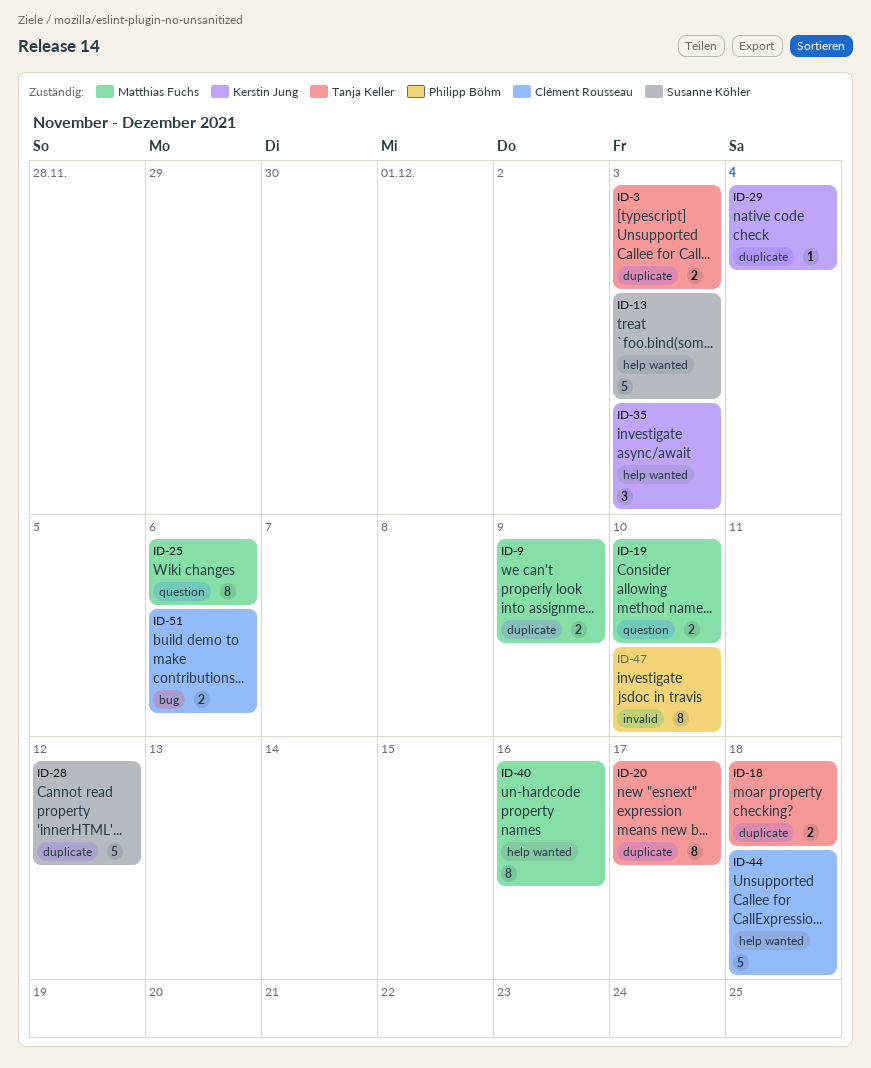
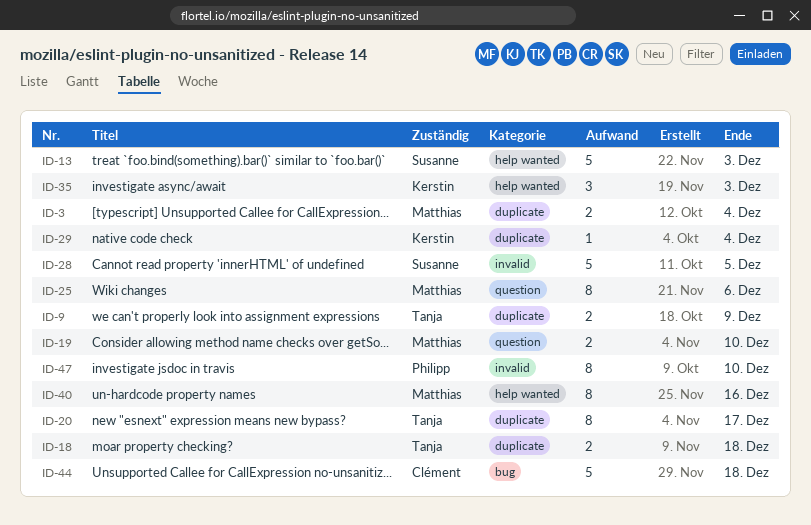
ID-3, owner: Tanja Keller -> Matthias Fuchs
ID-3, due: Dec 3 -> Dec 4
ID-9, owner: Matthias Fuchs -> Tanja Keller
ID-28, label: duplicate -> invalid
ID-28, due: Dec 12 -> Dec 5
ID-44, label: help wanted -> bug
ID-51: present -> none

